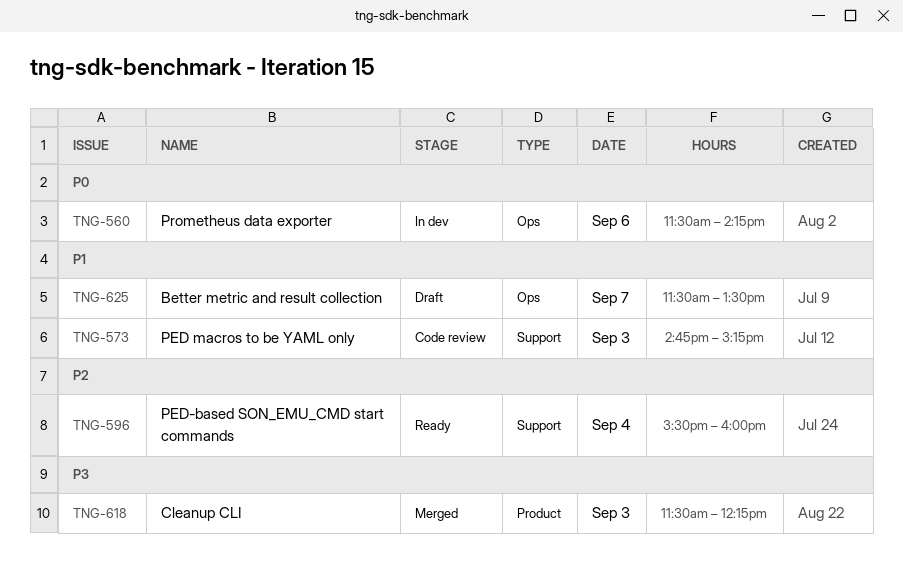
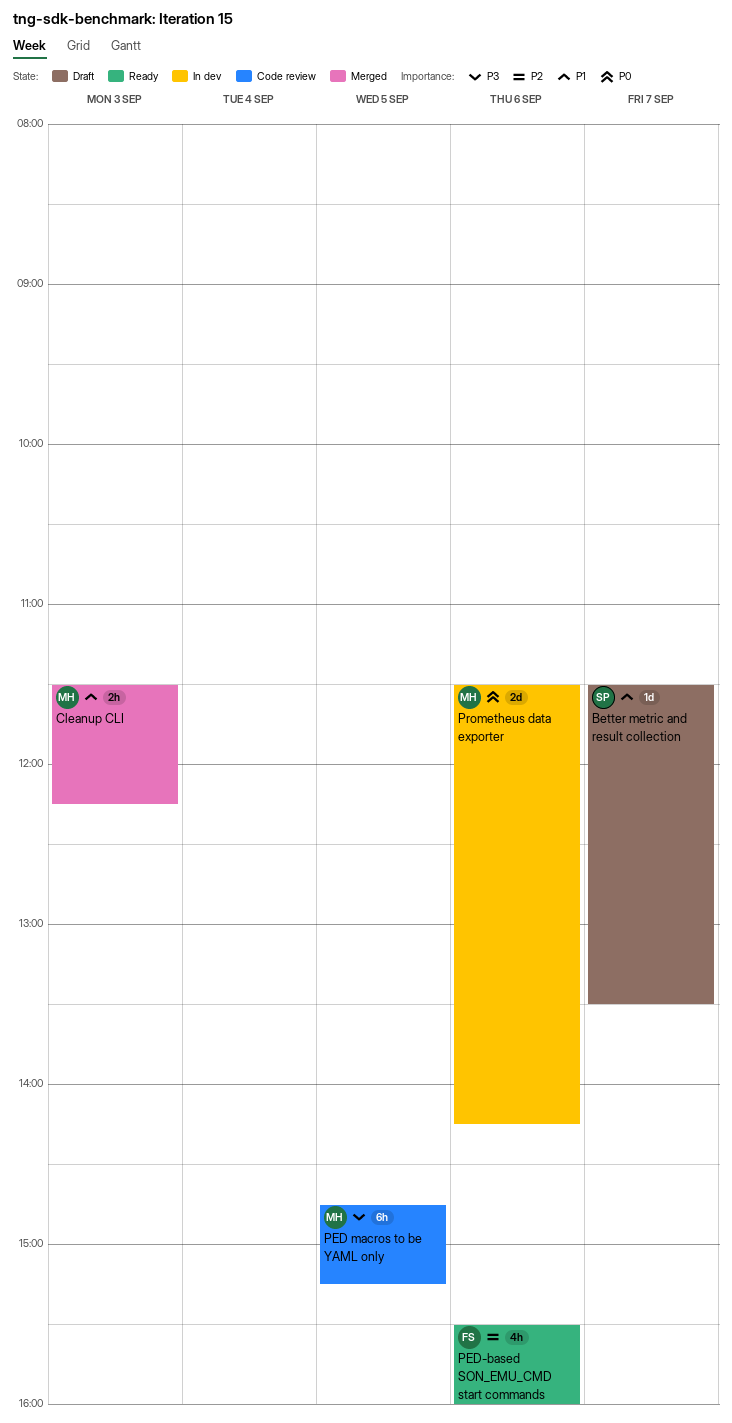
Cleanup CLI, priority: P3 -> P1
PED macros to be YAML only, priority: P1 -> P3
PED macros to be YAML only, day: Sep 3 -> Sep 5
PED-based SON_EMU_CMD start commands, day: Sep 4 -> Sep 6

